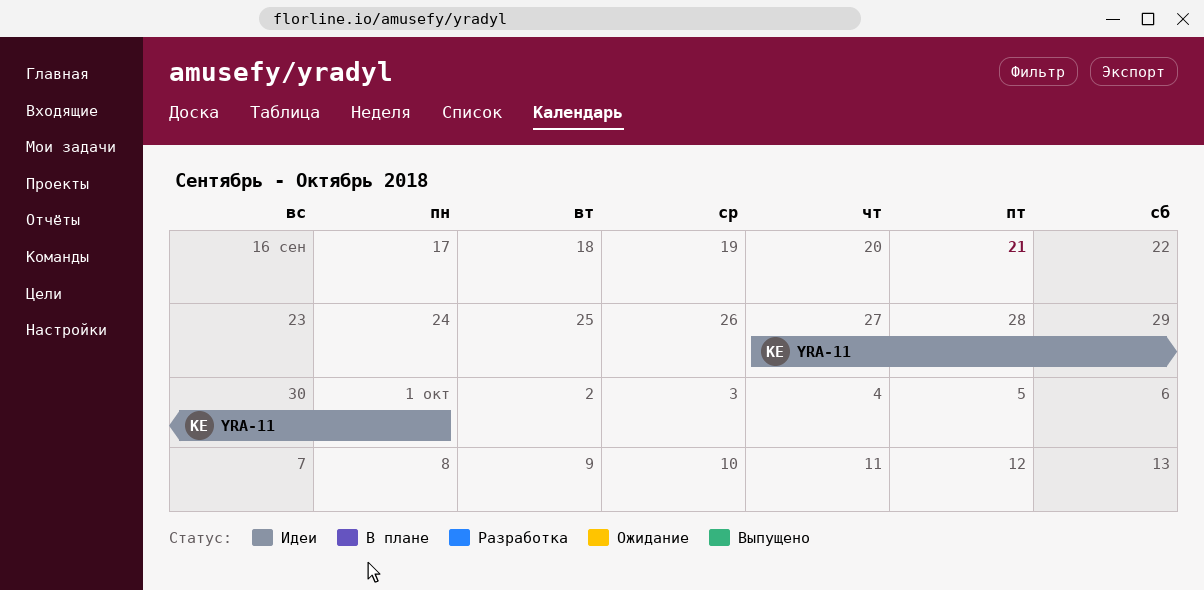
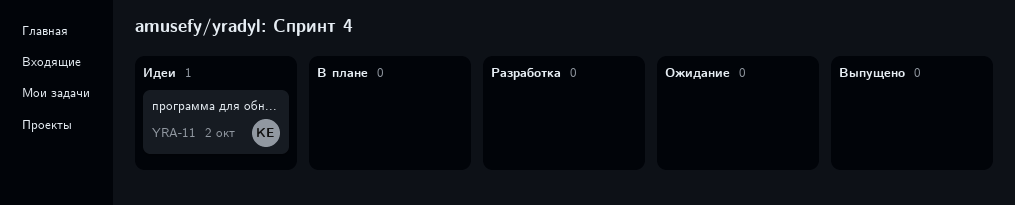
YRA-11, due: Oct 1 -> Oct 2

